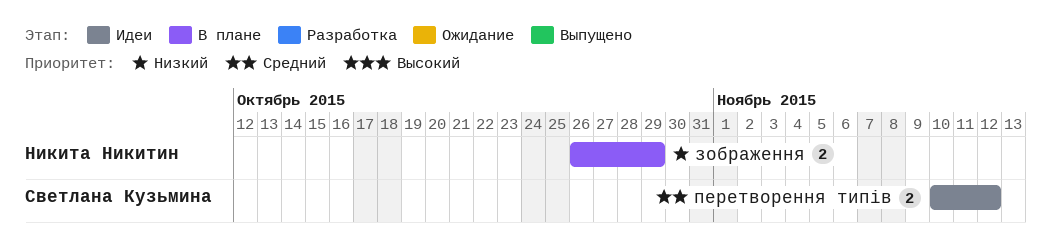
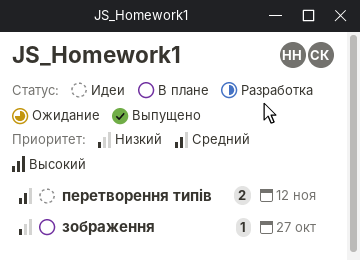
зображення, estimate: 2 -> 1
зображення, due: Oct 29 -> Oct 27

